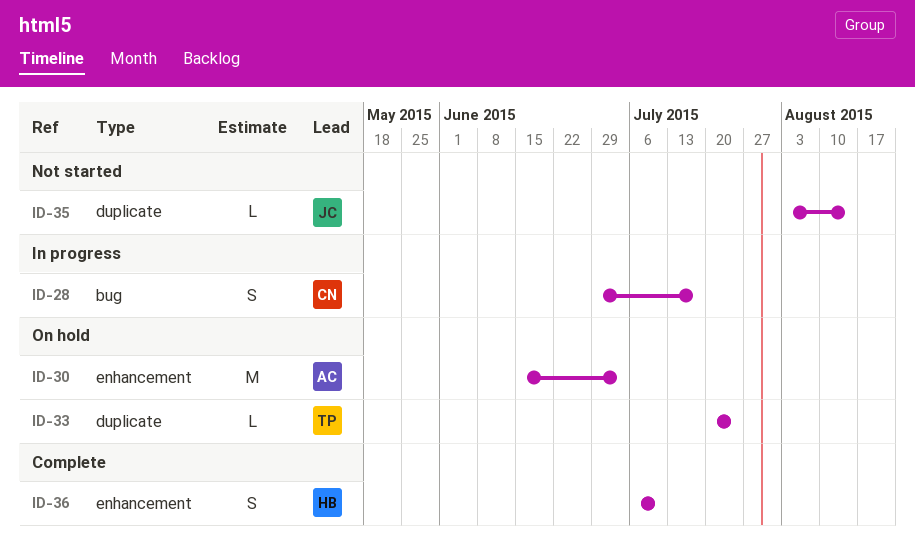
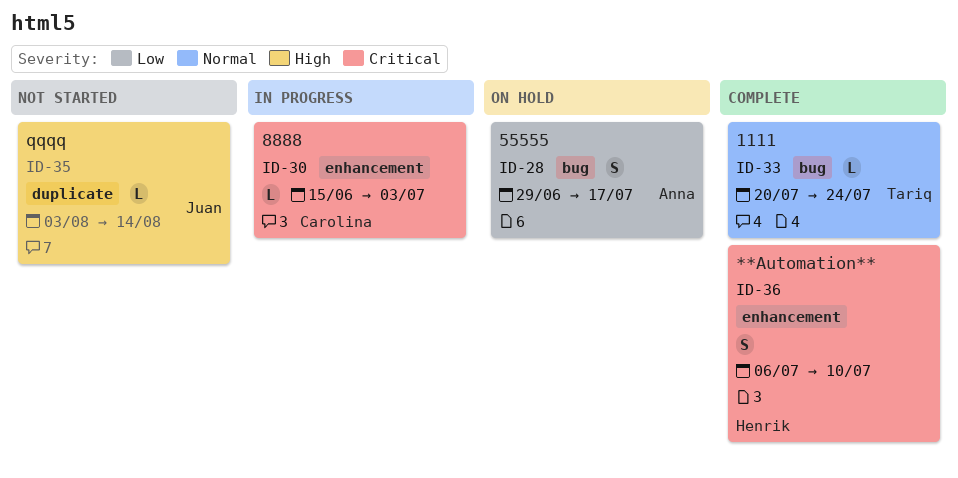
ID-28, status: In progress -> On hold
ID-28, owner: Carolina -> Anna
ID-30, status: On hold -> In progress
ID-30, owner: Anna -> Carolina
ID-30, estimate: M -> L
ID-33, status: On hold -> Complete
ID-33, label: duplicate -> bug

